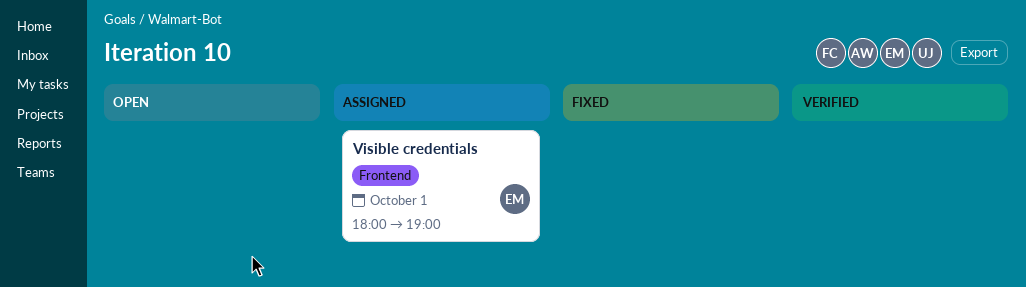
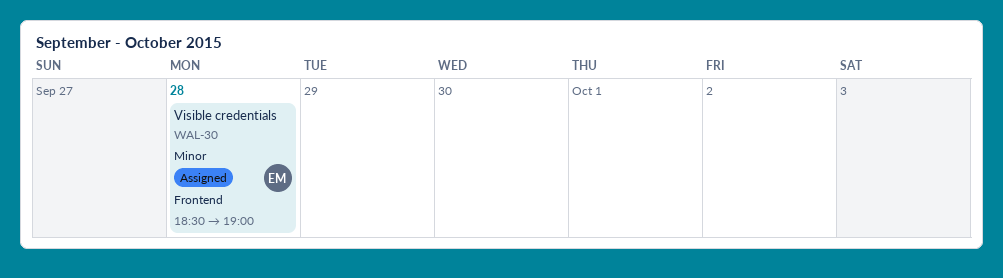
Visible credentials, day: Oct 1 -> Sep 28
Visible credentials, begins: 18:00 -> 18:30

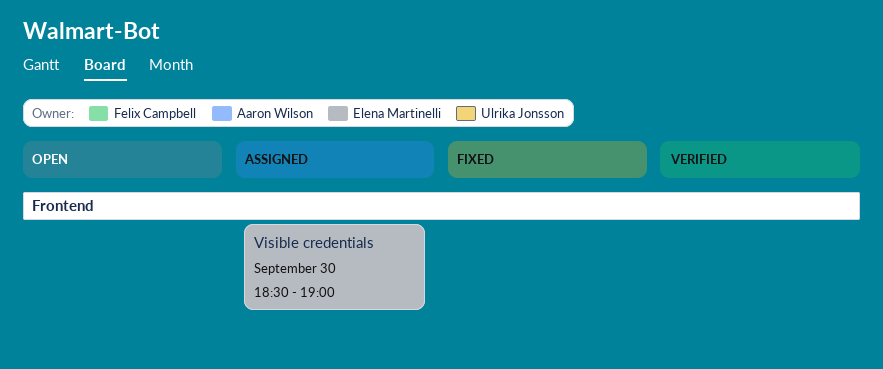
Visible credentials, day: Sep 28 -> Sep 30

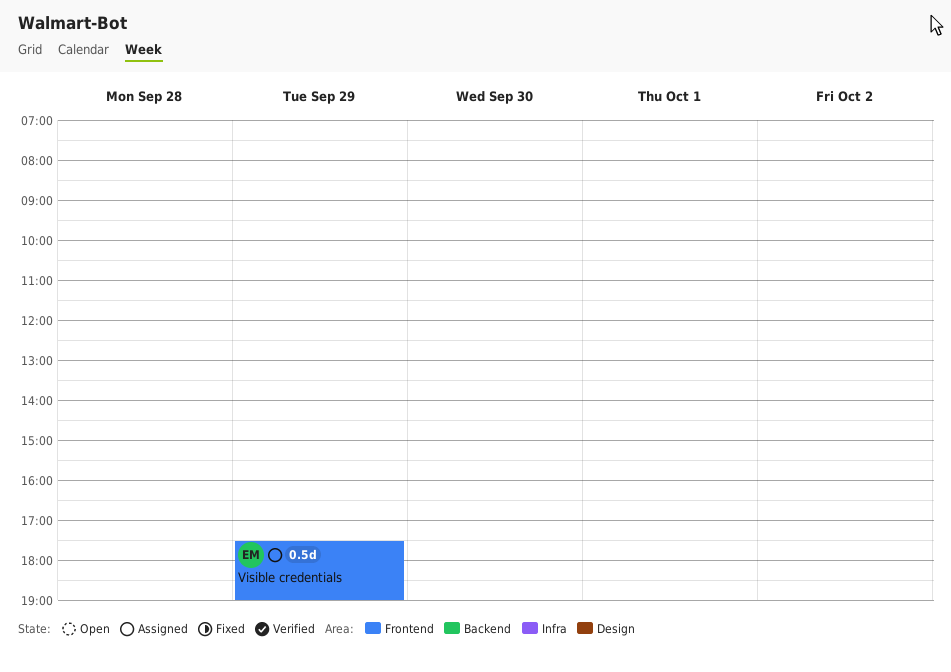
Visible credentials, day: Sep 30 -> Sep 29
Visible credentials, begins: 18:30 -> 17:30

